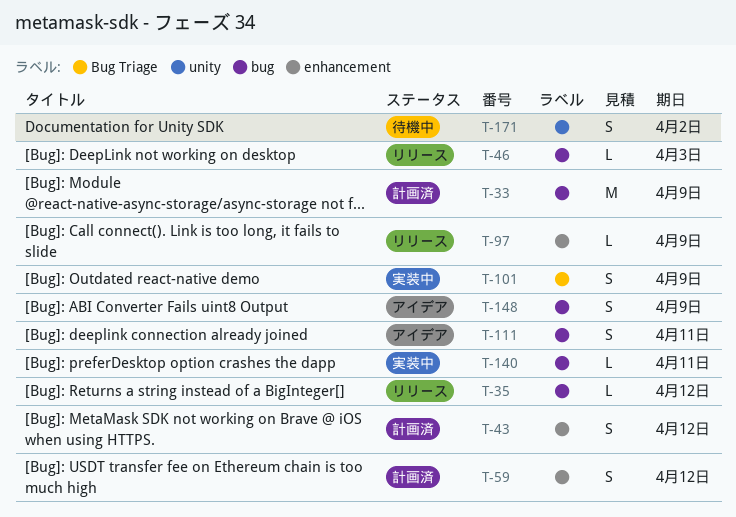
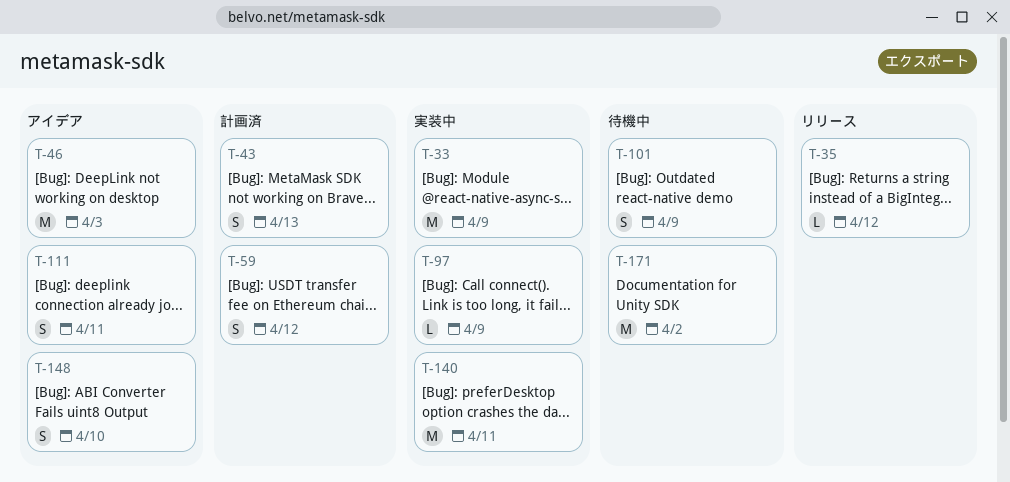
T-33, status: 計画済 -> 実装中
T-43, due: Apr 12 -> Apr 13
T-46, status: リリース -> アイデア
T-46, estimate: L -> M
T-97, status: リリース -> 実装中
T-101, status: 実装中 -> 待機中
T-140, estimate: L -> M
T-148, due: Apr 9 -> Apr 10
T-171, estimate: S -> M

